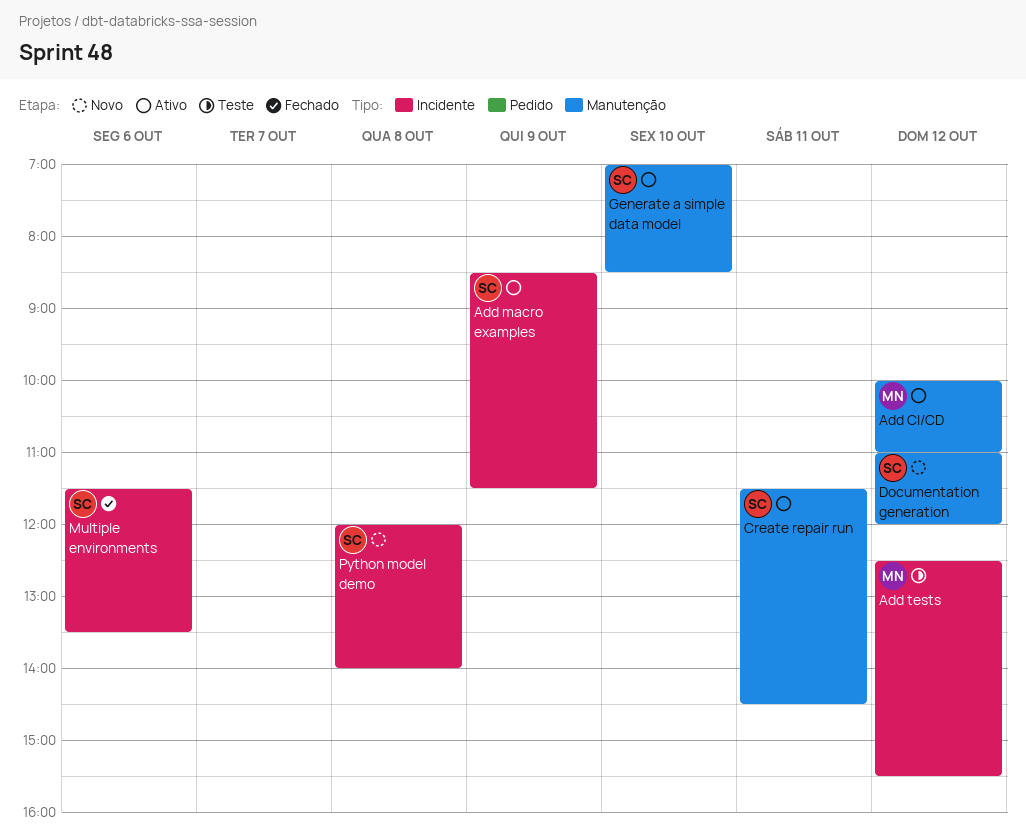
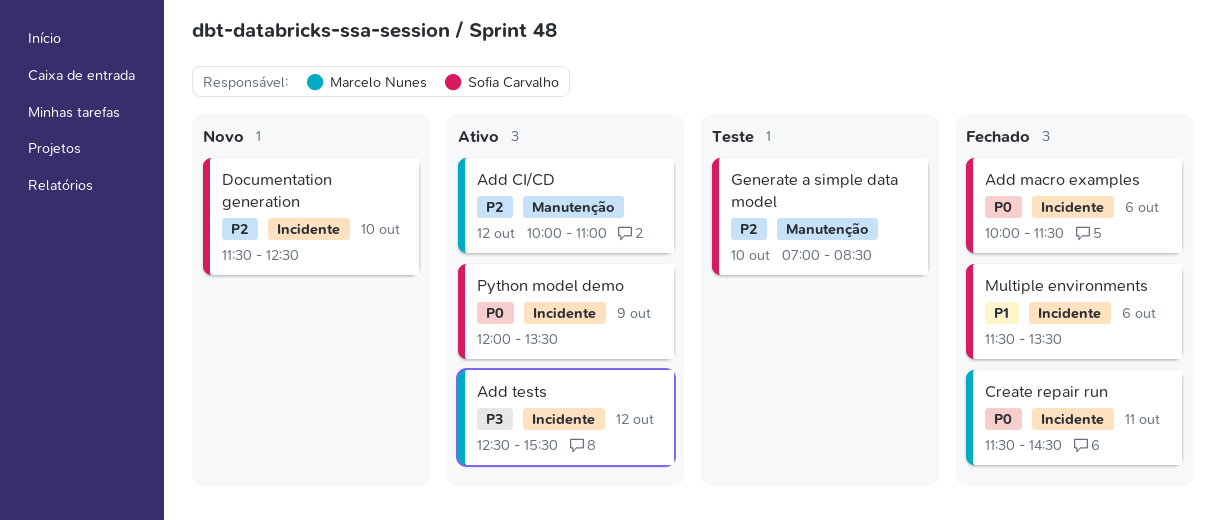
Add macro examples, status: Ativo -> Fechado
Add macro examples, day: Oct 9 -> Oct 6
Add macro examples, begins: 08:30 -> 10:00
Add tests, status: Teste -> Ativo
Create repair run, status: Ativo -> Fechado
Create repair run, owner: Sofia Carvalho -> Marcelo Nunes
Create repair run, label: Manutenção -> Incidente
Documentation generation, label: Manutenção -> Incidente
Documentation generation, day: Oct 12 -> Oct 10
Documentation generation, begins: 11:00 -> 11:30
Documentation generation, ends: 12:00 -> 12:30
Generate a simple data model, status: Ativo -> Teste
Python model demo, status: Novo -> Ativo
Python model demo, day: Oct 8 -> Oct 9
Python model demo, ends: 14:00 -> 13:30

